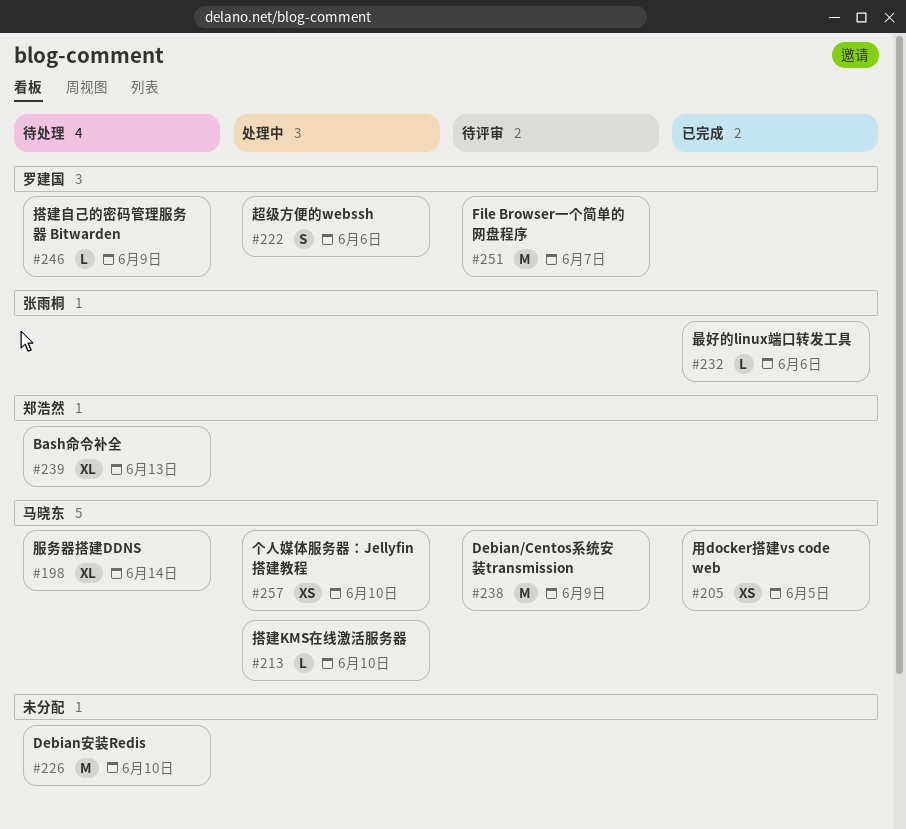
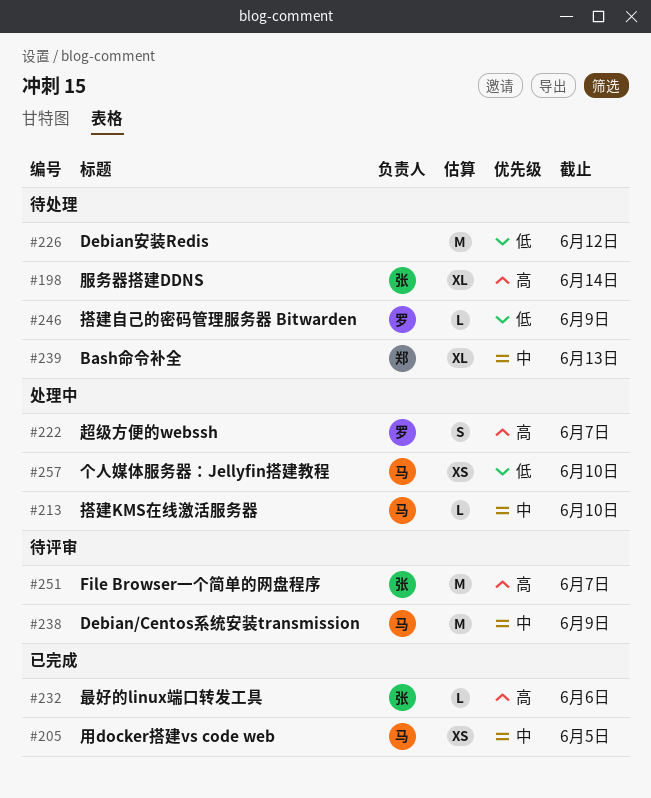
#198, owner: 马晓东 -> 张雨桐
#222, due: Jun 6 -> Jun 7
#226, due: Jun 10 -> Jun 12
#251, owner: 罗建国 -> 张雨桐

